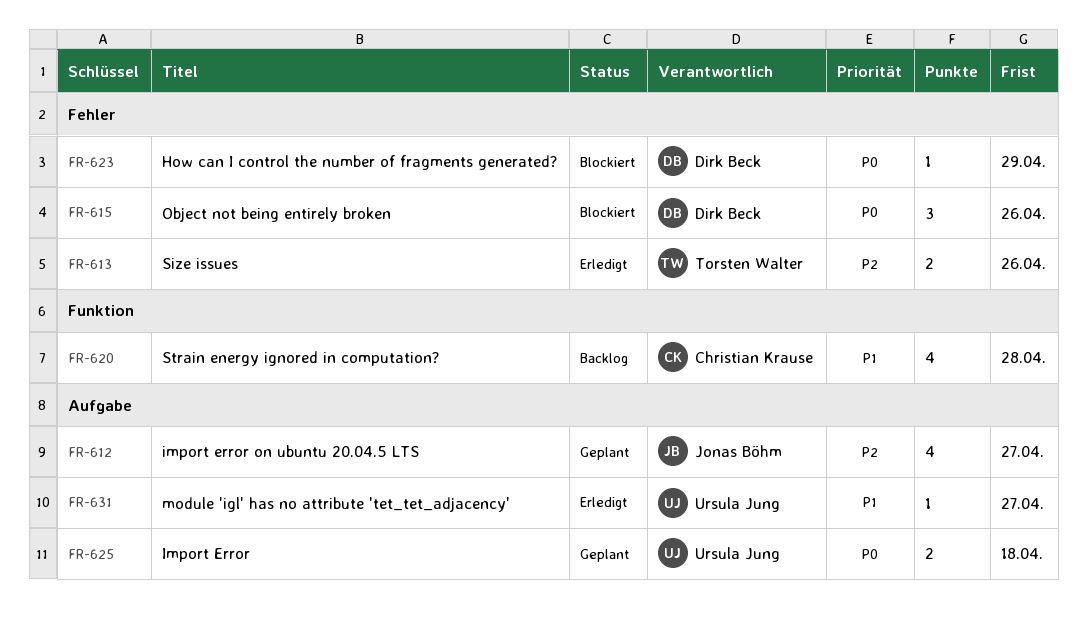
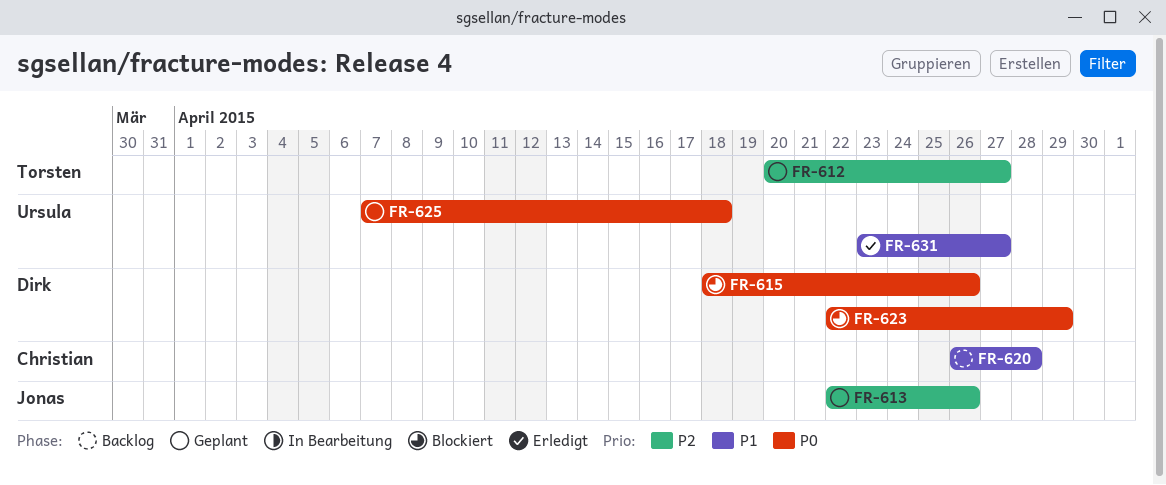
FR-612, owner: Jonas Böhm -> Torsten Walter
FR-613, status: Erledigt -> Geplant
FR-613, owner: Torsten Walter -> Jonas Böhm

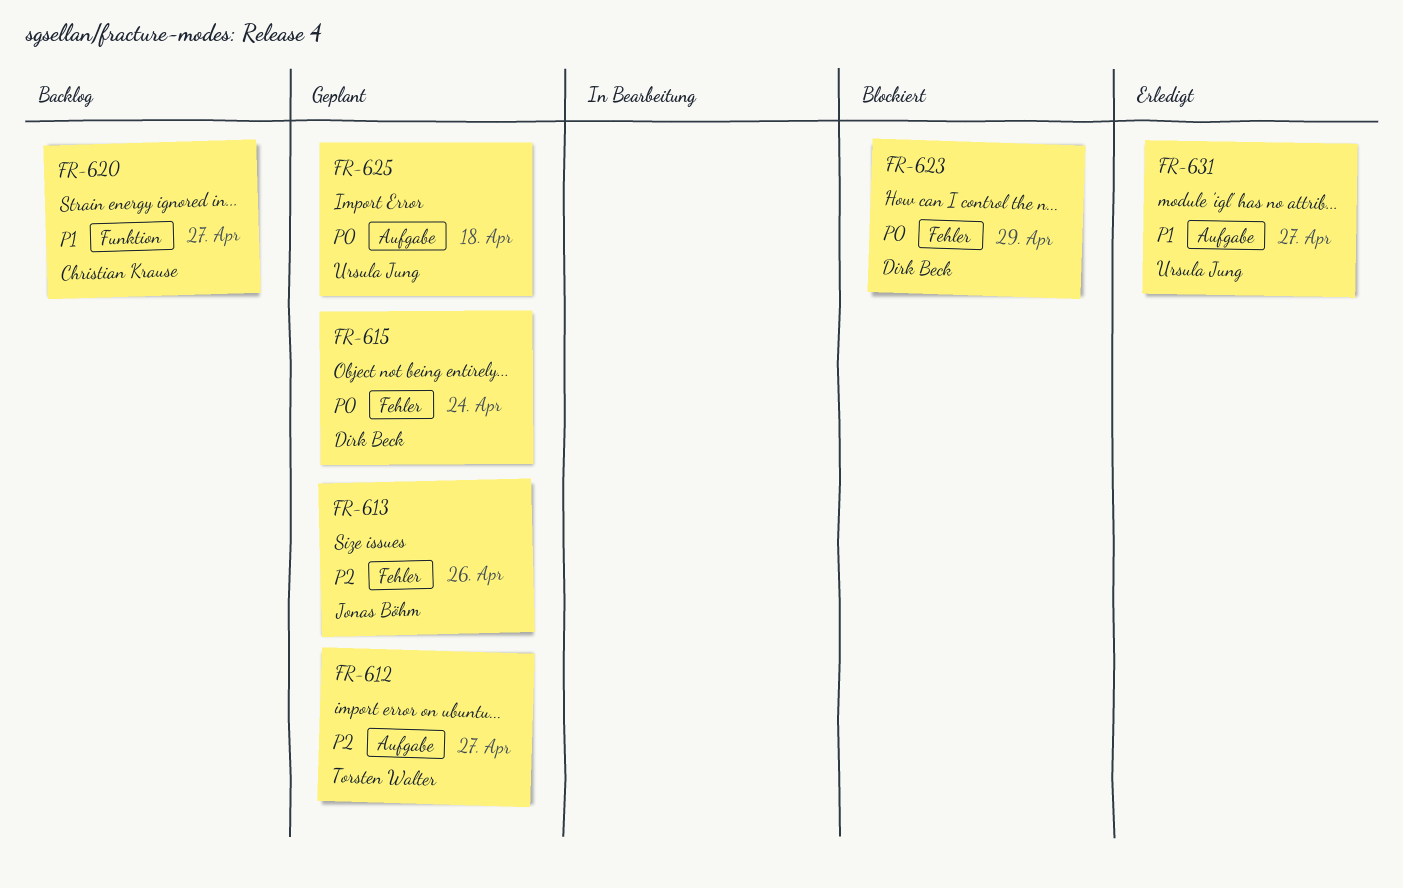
FR-615, status: Blockiert -> Geplant
FR-615, due: Apr 26 -> Apr 24
FR-620, due: Apr 28 -> Apr 27

